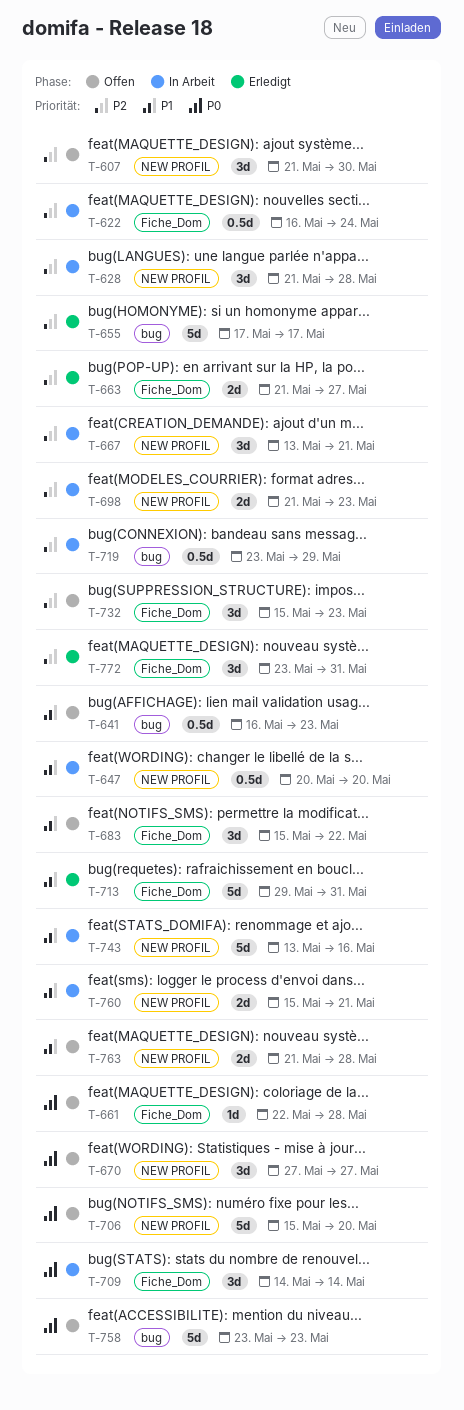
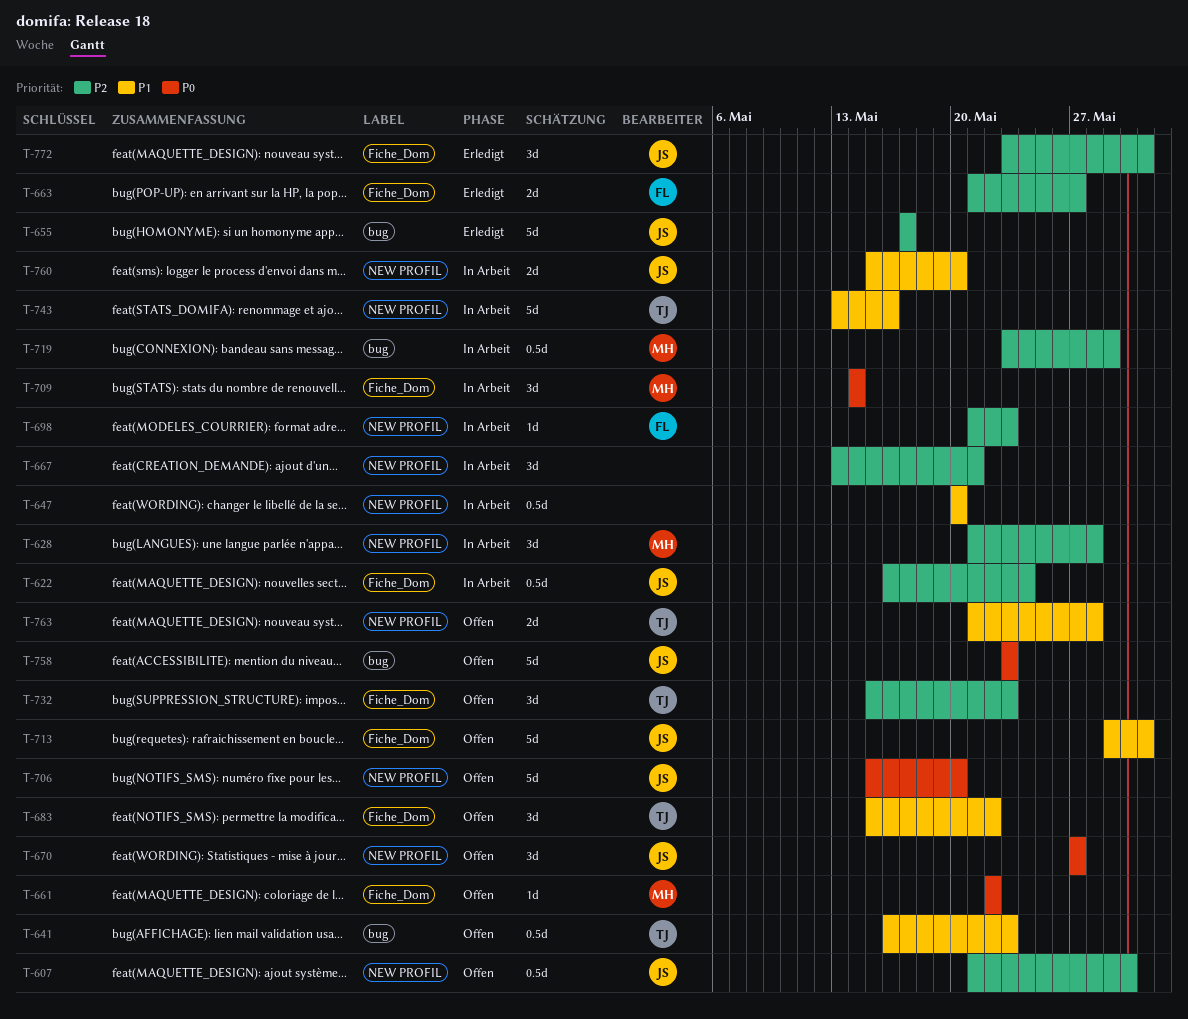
T-607, estimate: 3d -> 0.5d
T-661, due: May 28 -> May 22
T-698, estimate: 2d -> 1d
T-713, status: Erledigt -> Offen
T-760, due: May 21 -> May 20

